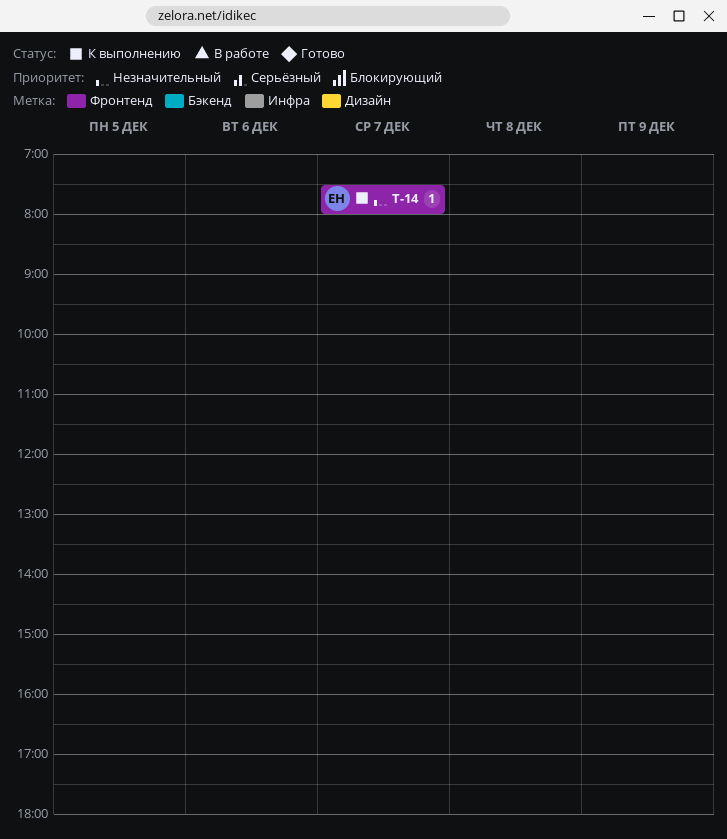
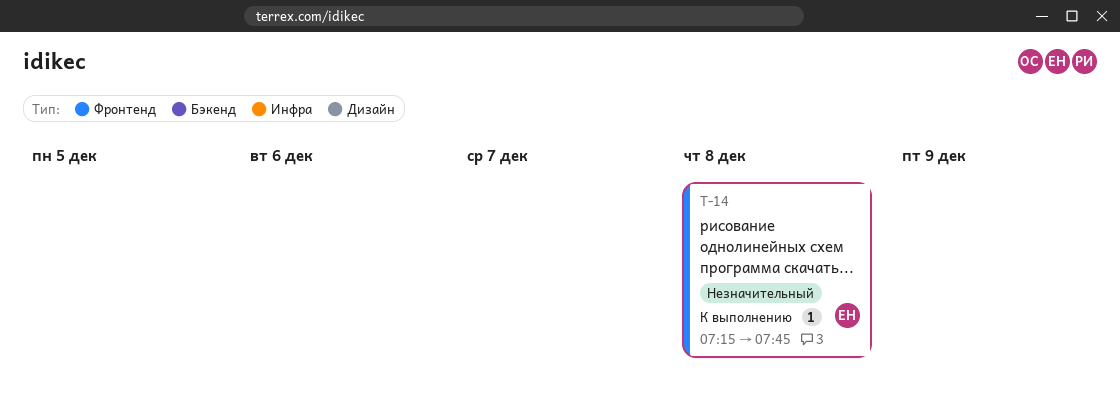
T-14, day: Dec 7 -> Dec 8
T-14, begins: 07:30 -> 07:15
T-14, ends: 08:00 -> 07:45

